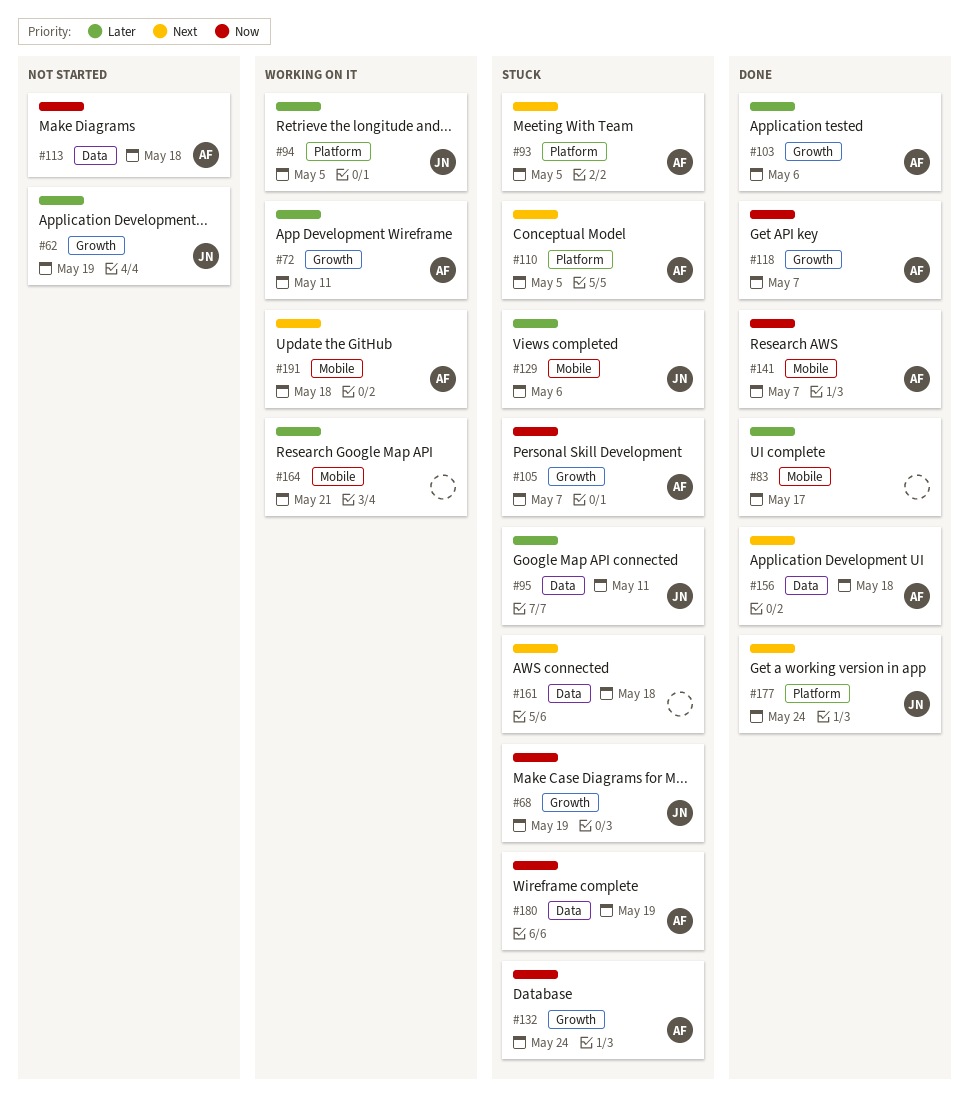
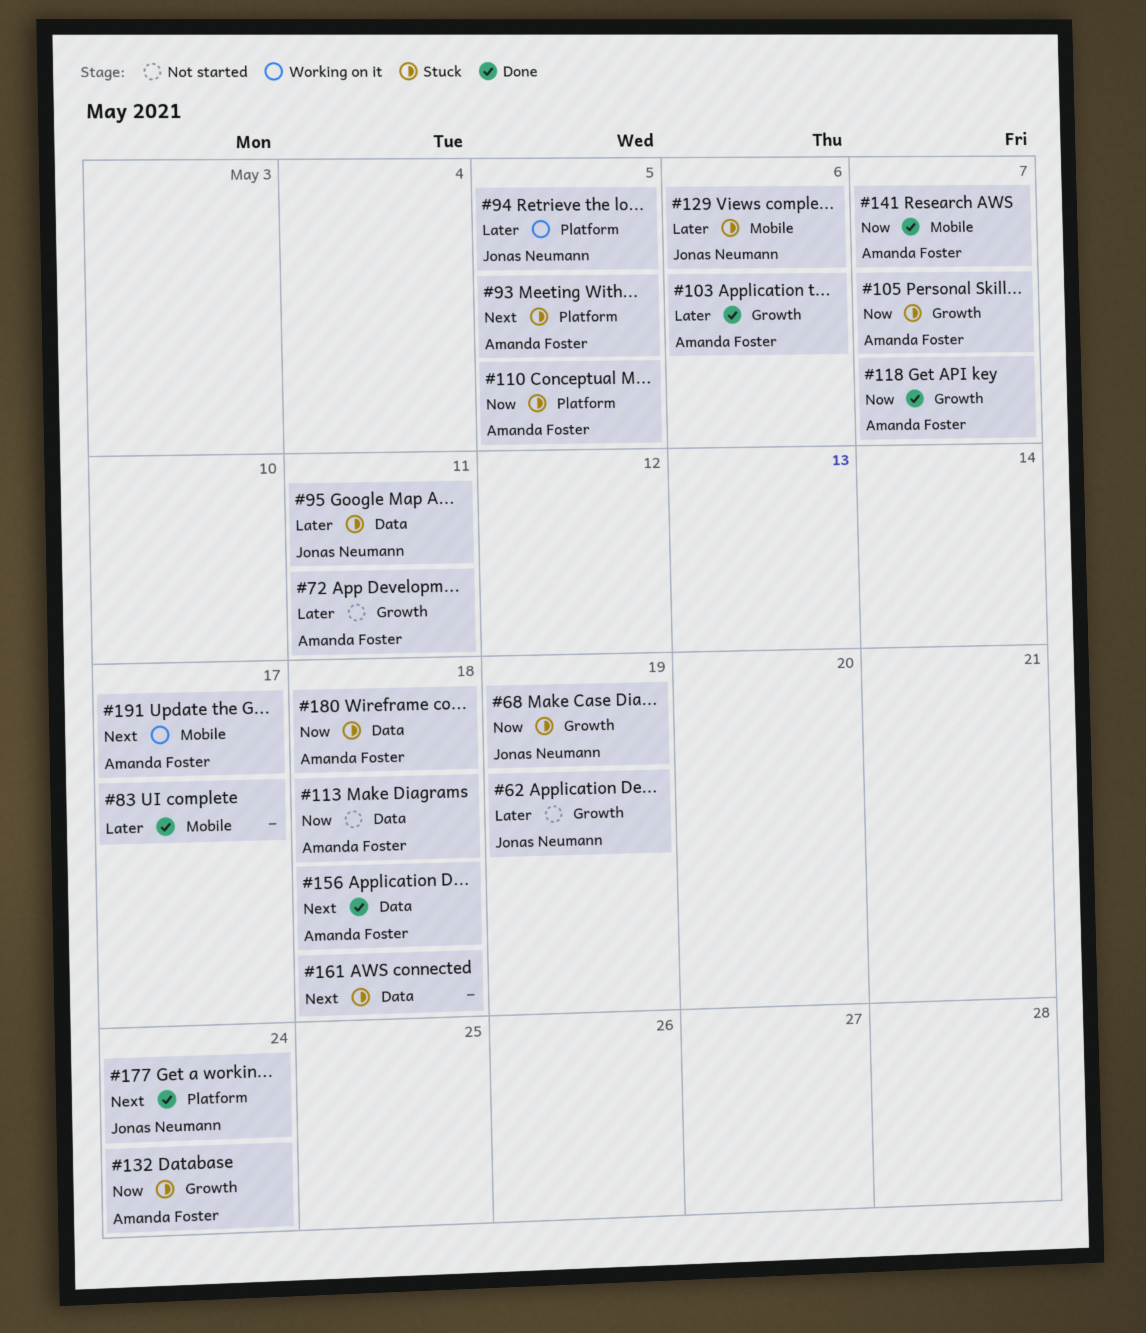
#72, status: Working on it -> Not started
#110, priority: Next -> Now
#164: present -> none
#180, due: May 19 -> May 18
#191, due: May 18 -> May 17

